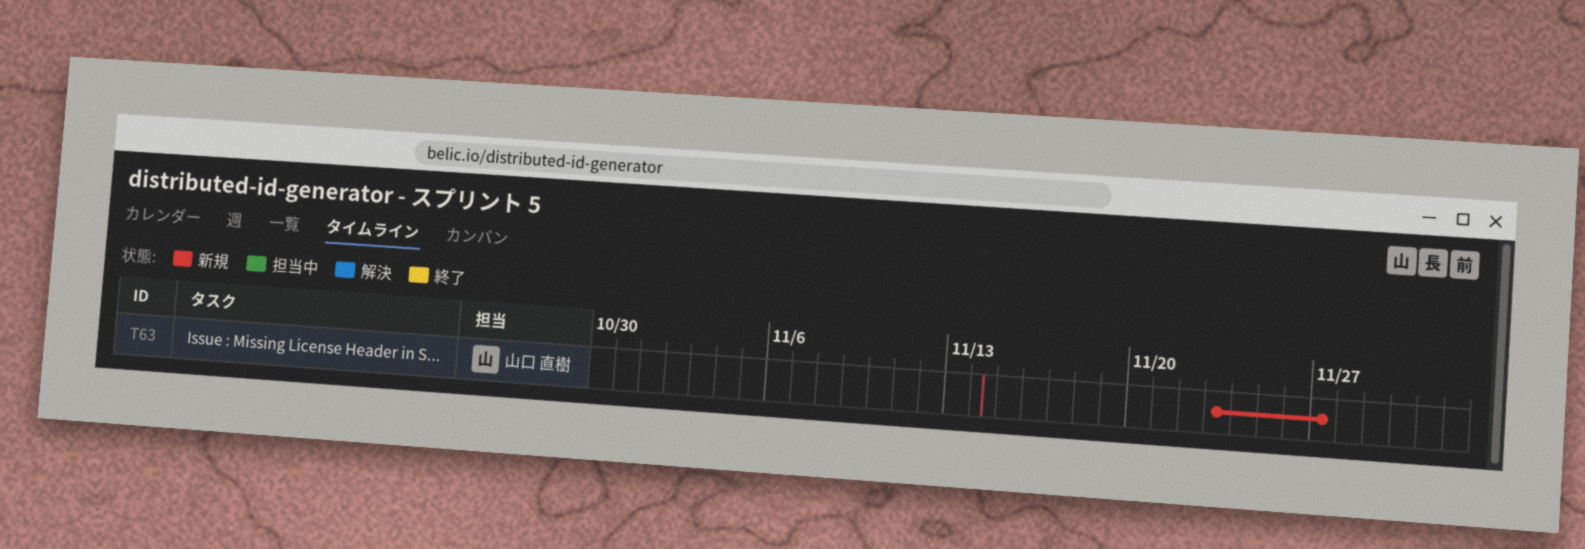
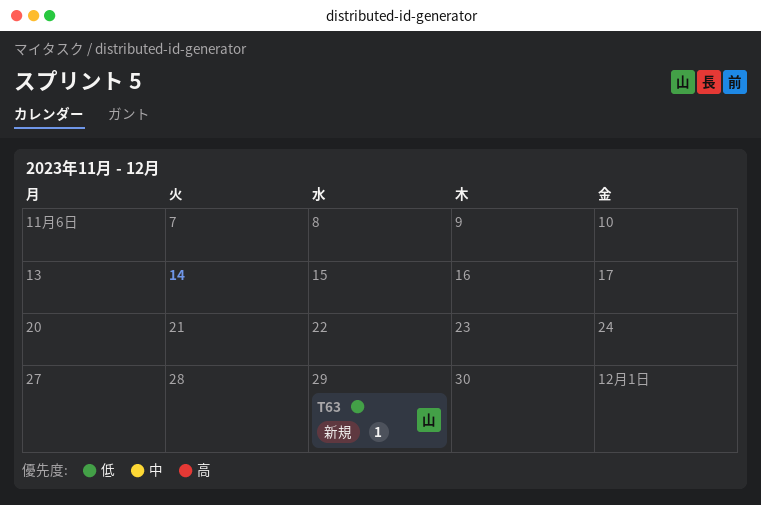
T63, due: Nov 27 -> Nov 29

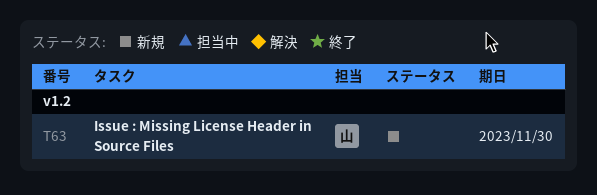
T63, due: Nov 29 -> Nov 30

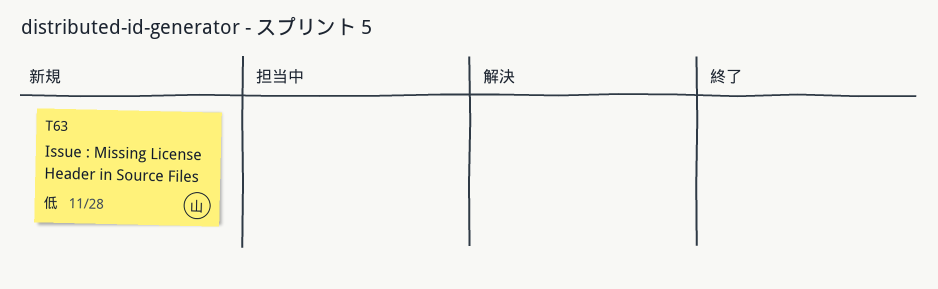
T63, due: Nov 30 -> Nov 28

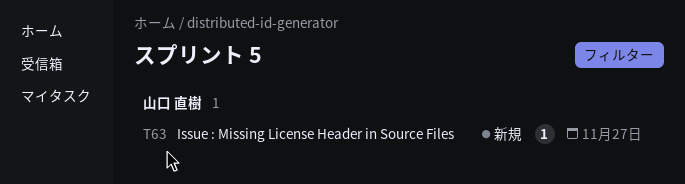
T63, due: Nov 28 -> Nov 27

